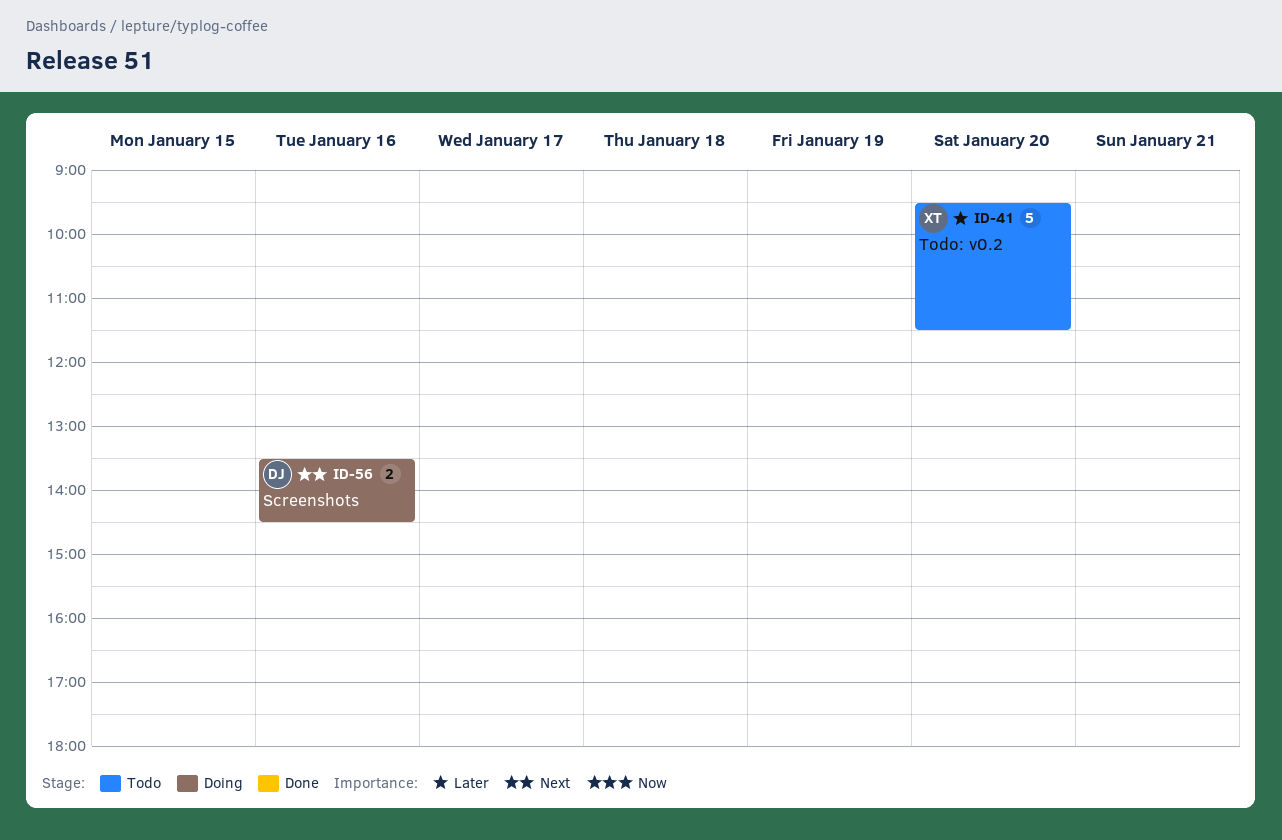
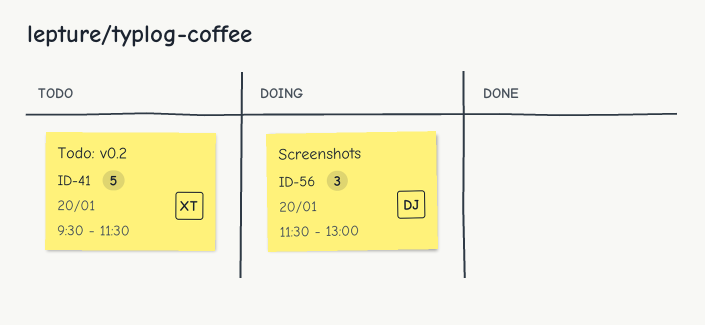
ID-56, estimate: 2 -> 3
ID-56, day: Jan 16 -> Jan 20
ID-56, begins: 13:30 -> 11:30
ID-56, ends: 14:30 -> 13:00

